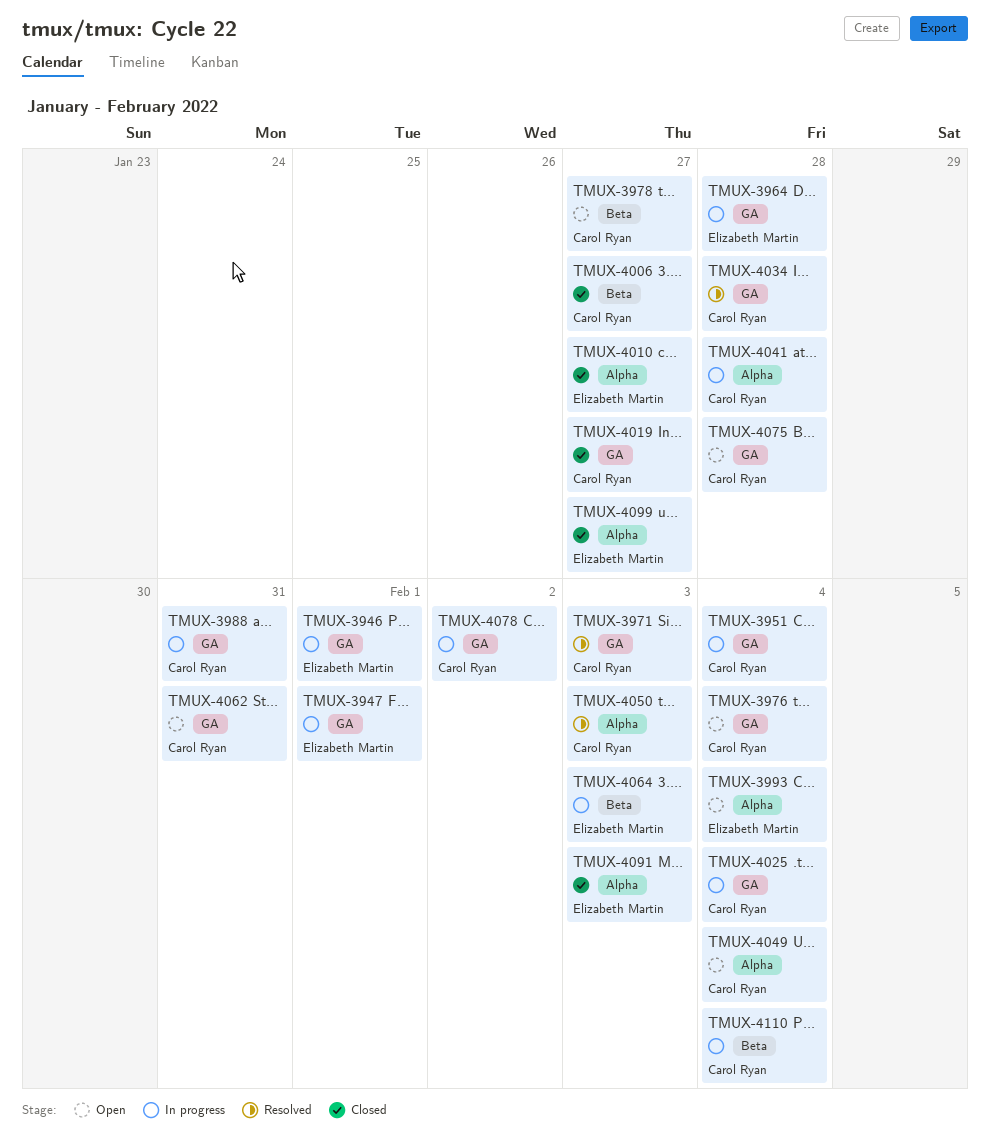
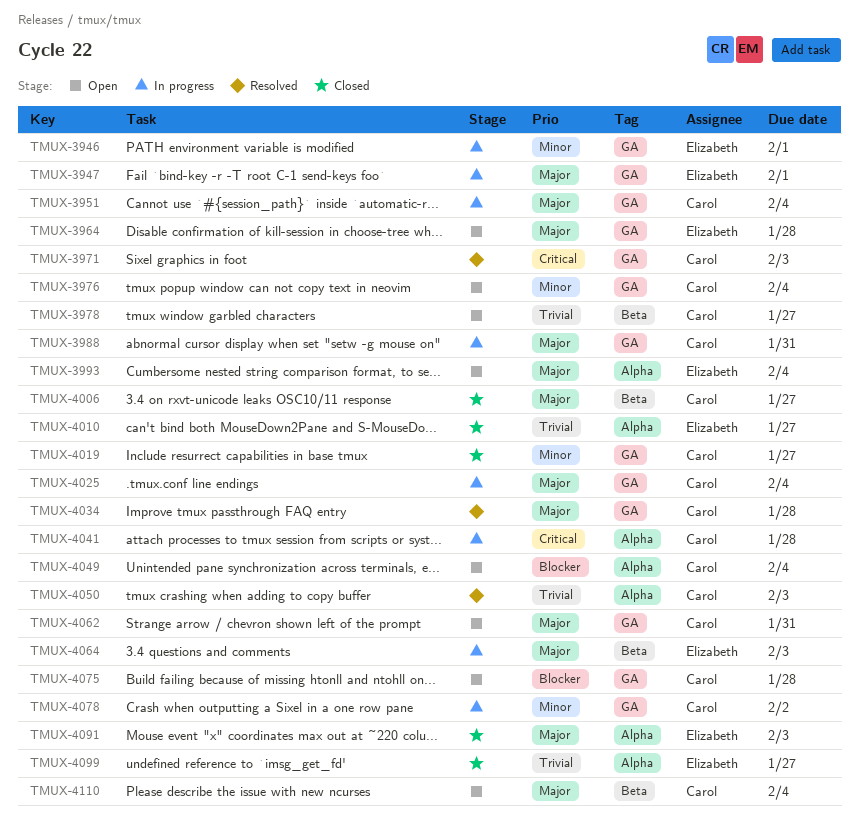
TMUX-3964, status: In progress -> Open
TMUX-4110, status: In progress -> Open

